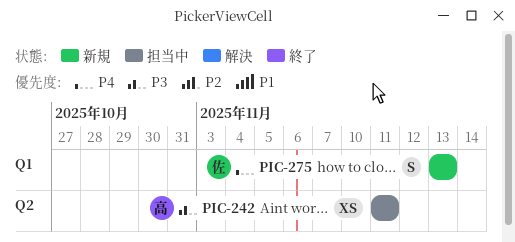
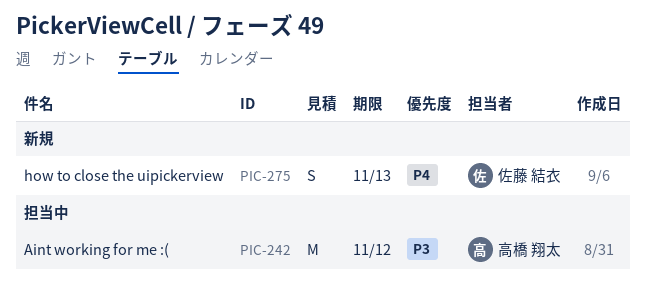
PIC-242, estimate: XS -> M
PIC-242, due: Nov 11 -> Nov 12

